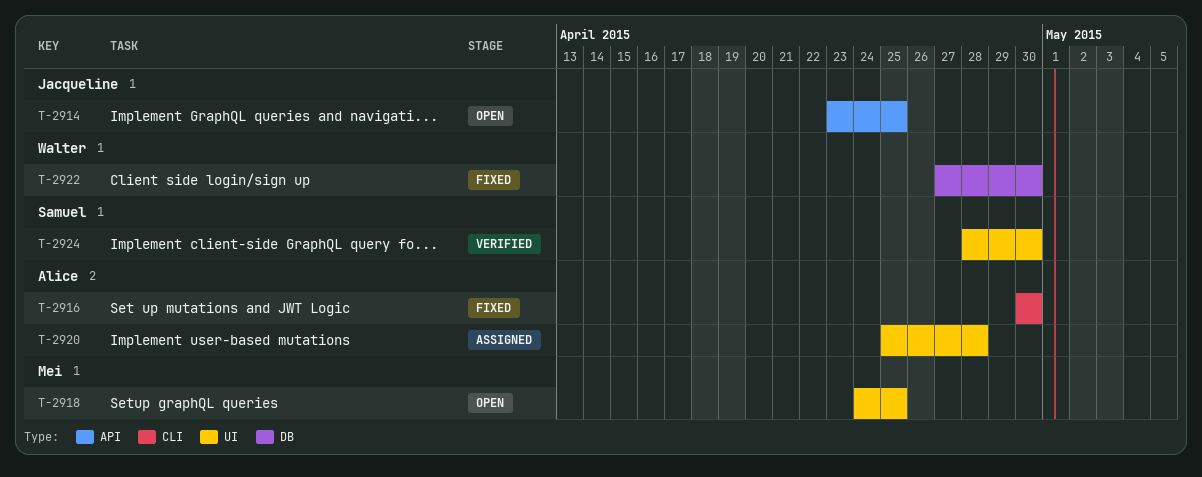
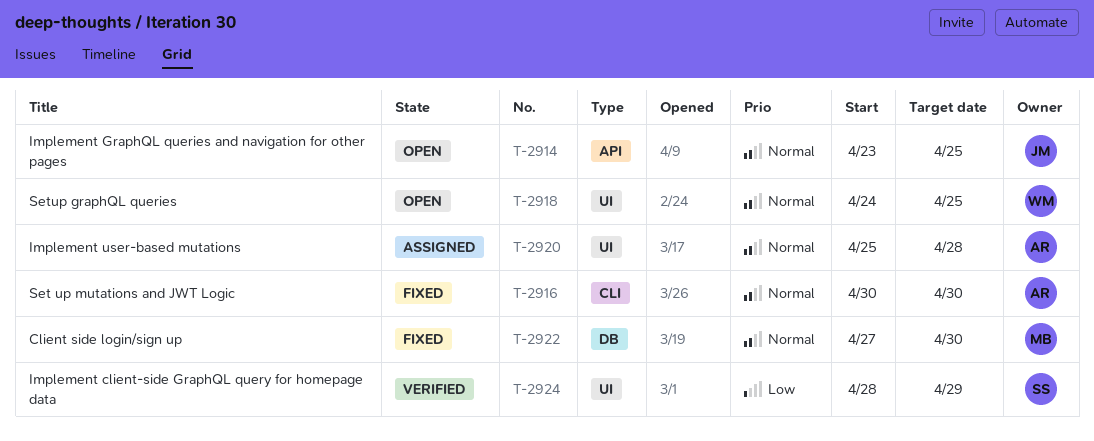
T-2918, owner: Mei -> Walter
T-2922, owner: Walter -> Mei
T-2924, due: Apr 30 -> Apr 29

